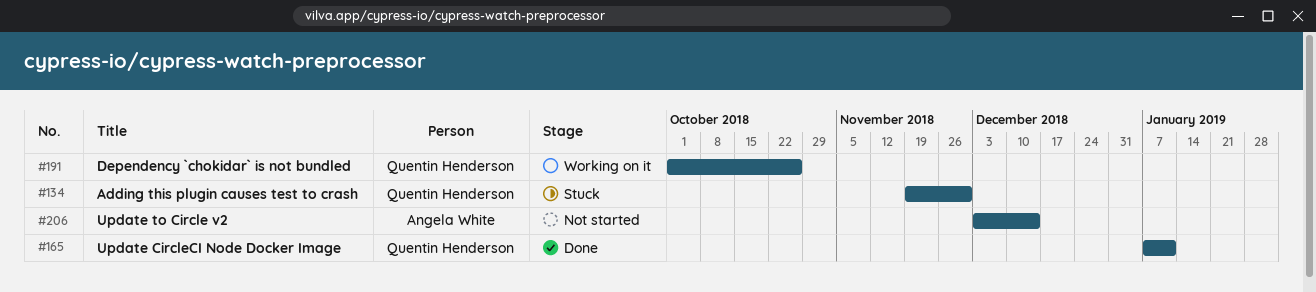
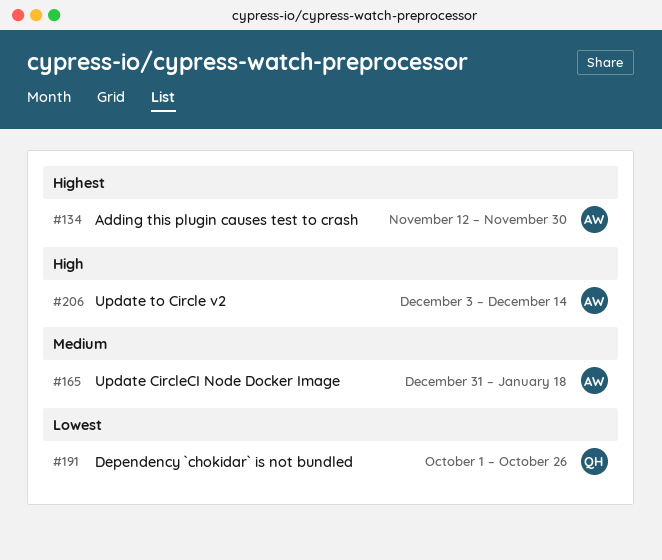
#134, owner: Quentin Henderson -> Angela White
#134, start: Nov 19 -> Nov 12
#165, owner: Quentin Henderson -> Angela White
#165, start: Jan 7 -> Dec 31
#165, due: Jan 11 -> Jan 18

